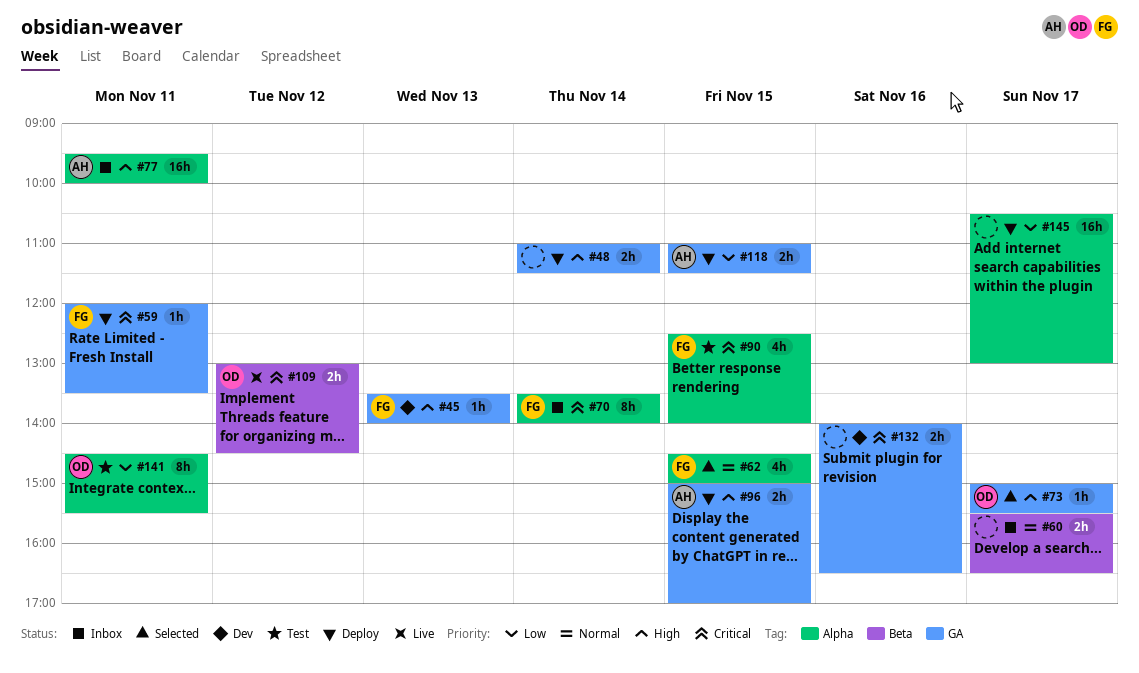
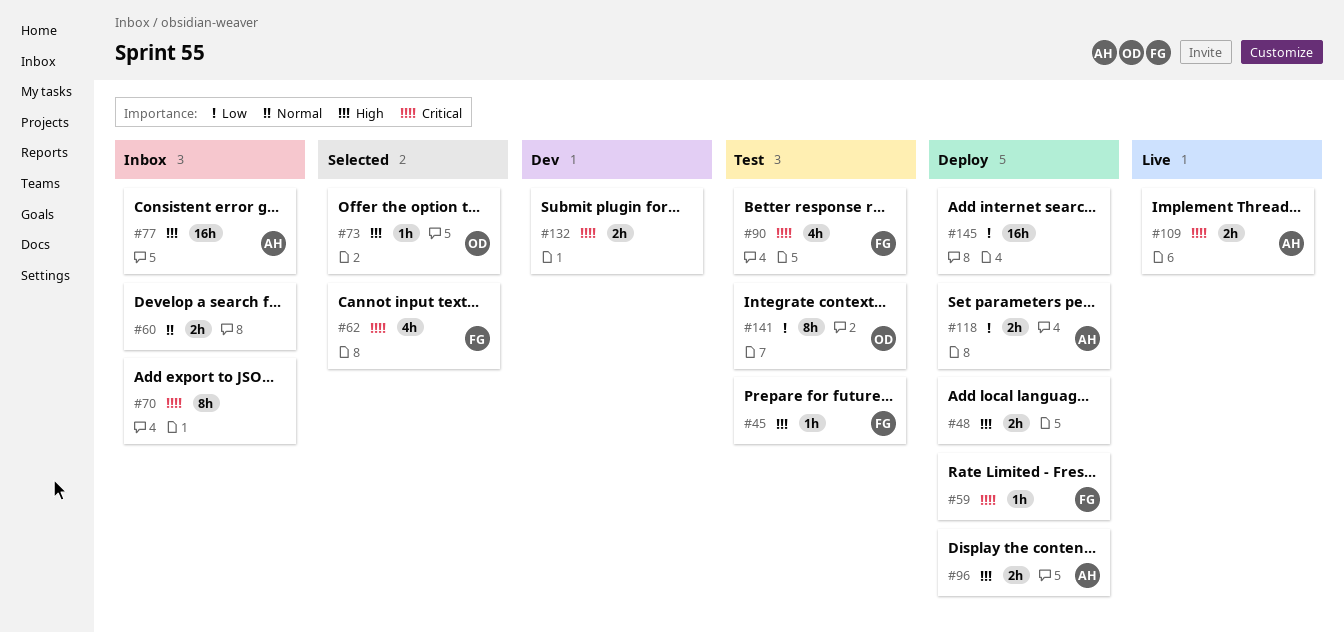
#45, status: Dev -> Test
#62, priority: Normal -> Critical
#70, owner: FG -> none
#109, owner: OD -> AH

